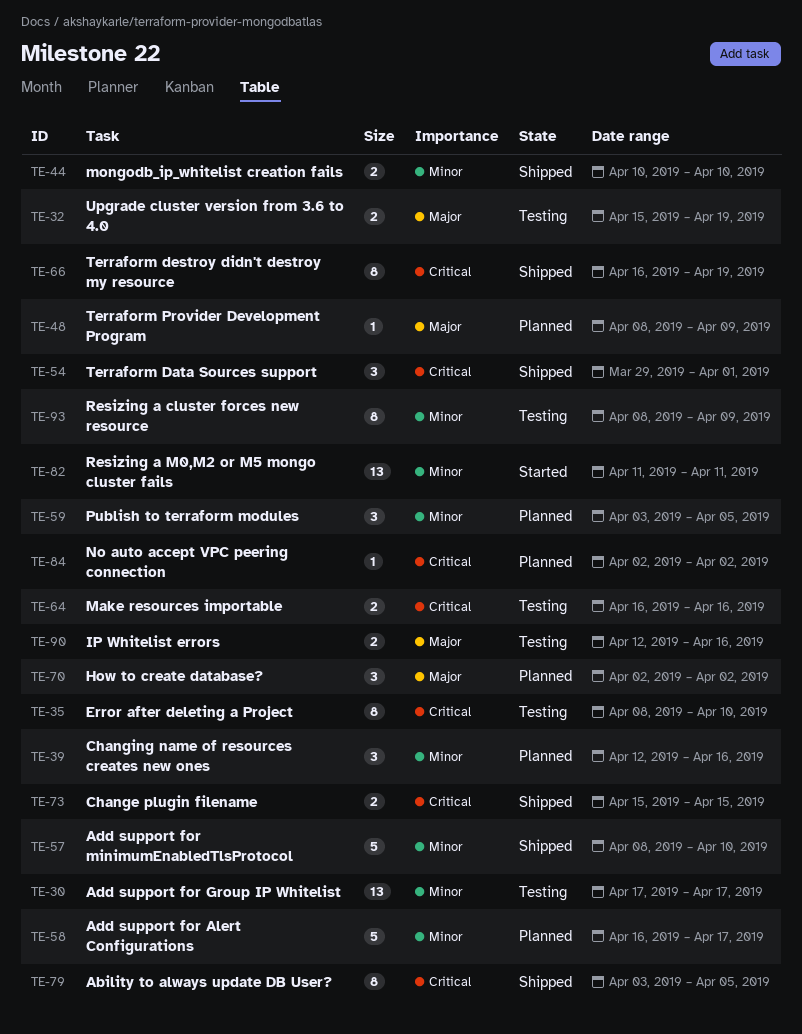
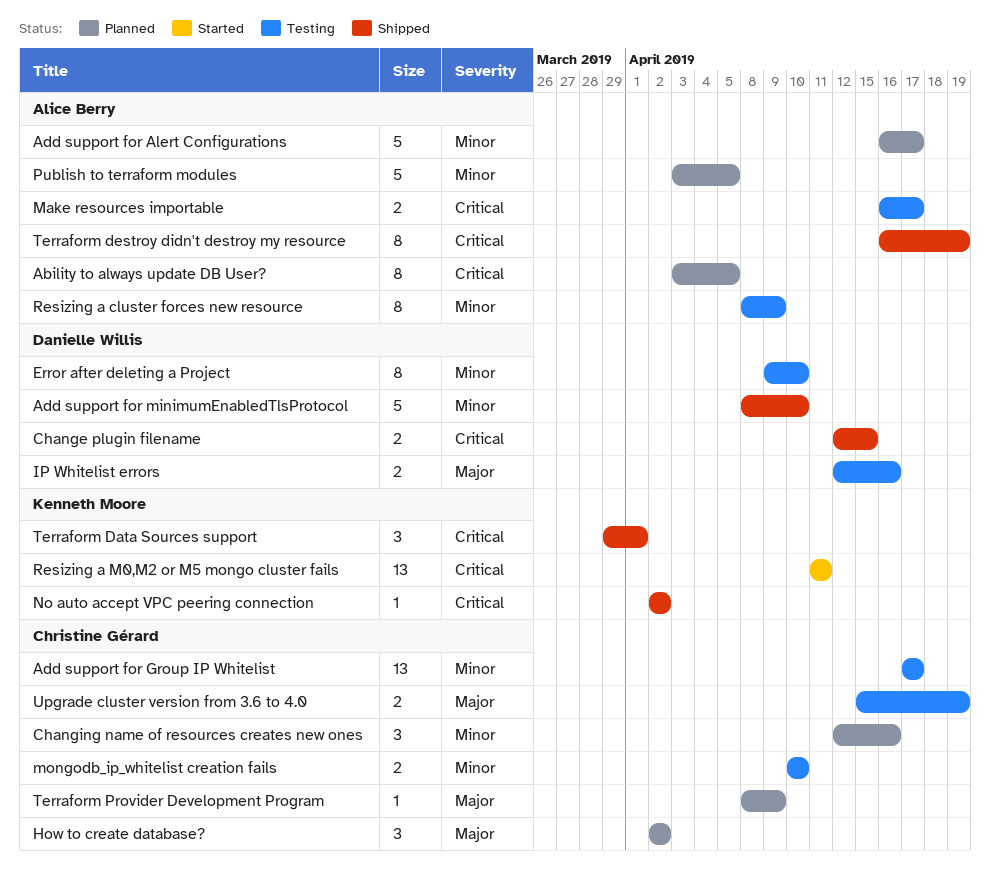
Ability to always update DB User?, status: Shipped -> Planned
Change plugin filename, start: Apr 15 -> Apr 12
Error after deleting a Project, priority: Critical -> Minor
Error after deleting a Project, start: Apr 8 -> Apr 9
Make resources importable, due: Apr 16 -> Apr 17
mongodb_ip_whitelist creation fails, status: Shipped -> Testing
No auto accept VPC peering connection, status: Planned -> Shipped
Publish to terraform modules, estimate: 3 -> 5
Resizing a M0,M2 or M5 mongo cluster fails, priority: Minor -> Critical

